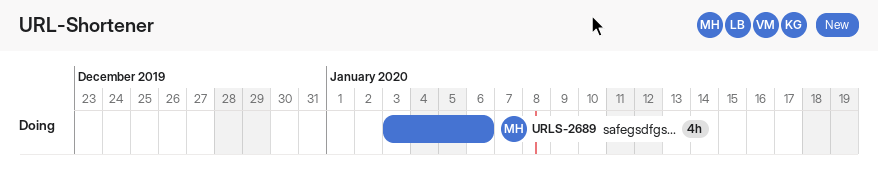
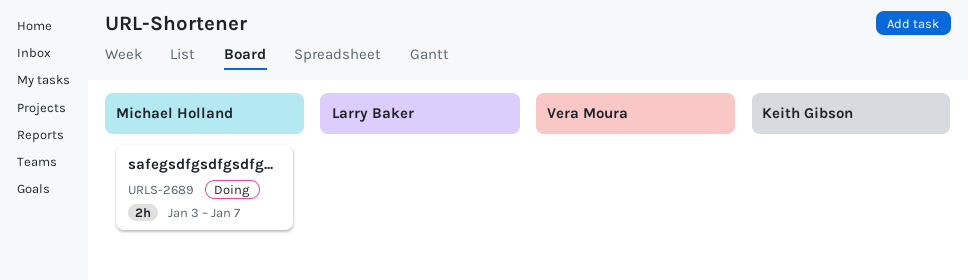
URLS-2689, estimate: 4h -> 2h
URLS-2689, due: Jan 6 -> Jan 7

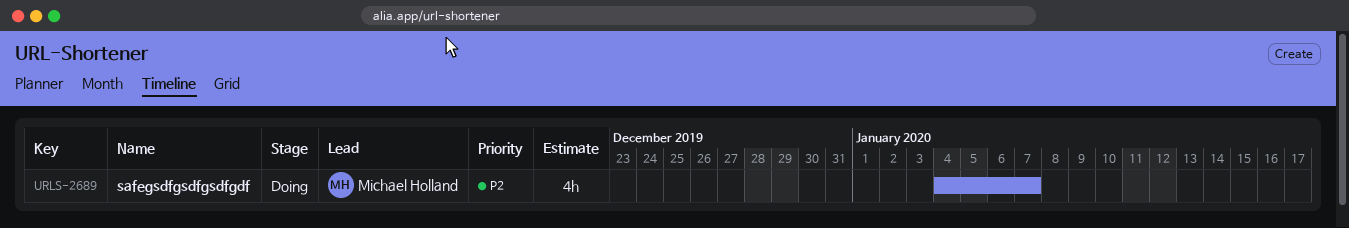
URLS-2689, estimate: 2h -> 4h
URLS-2689, start: Jan 3 -> Jan 4

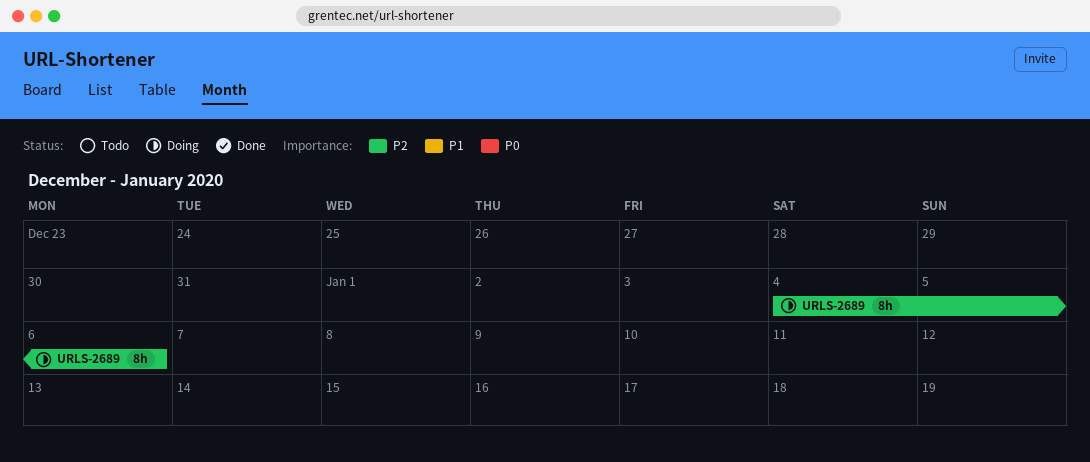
URLS-2689, estimate: 4h -> 8h
URLS-2689, due: Jan 7 -> Jan 6

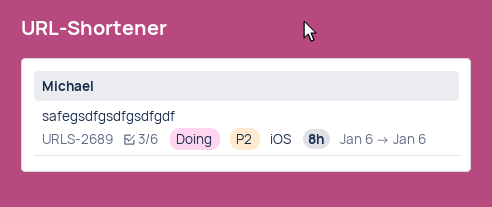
URLS-2689, start: Jan 4 -> Jan 6

